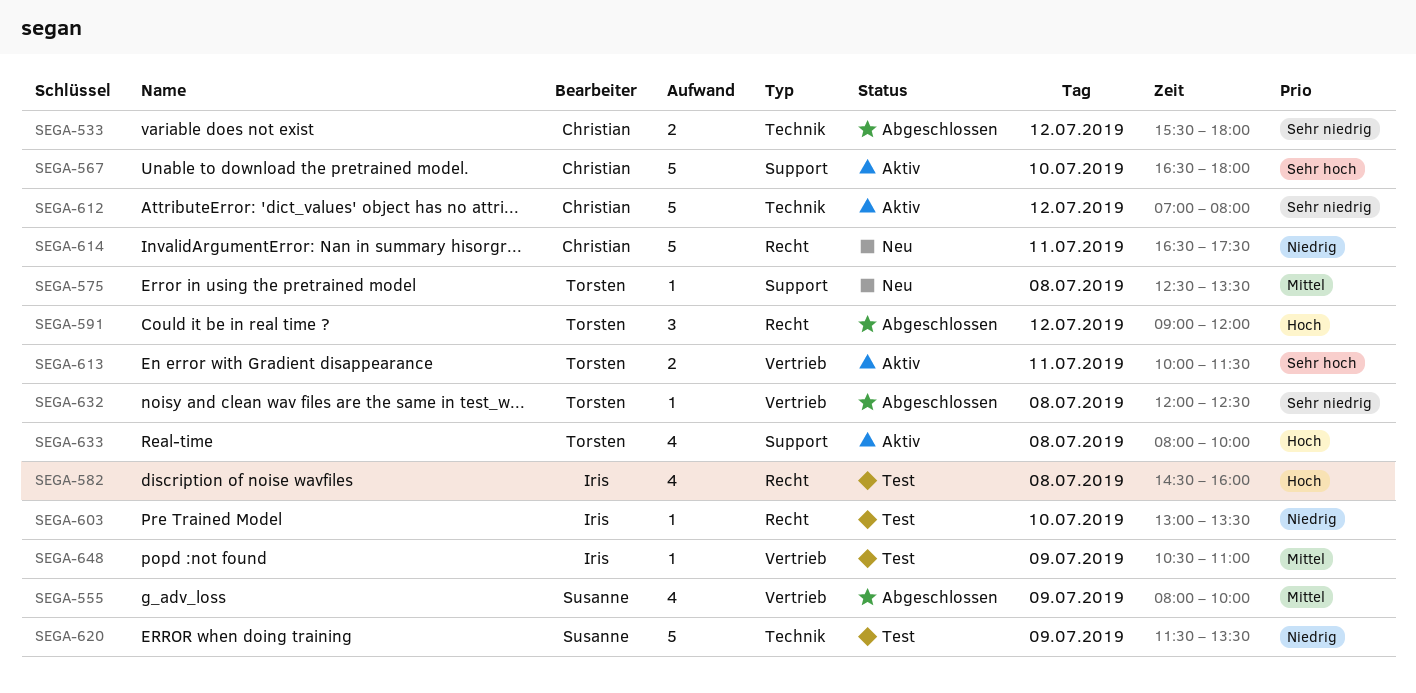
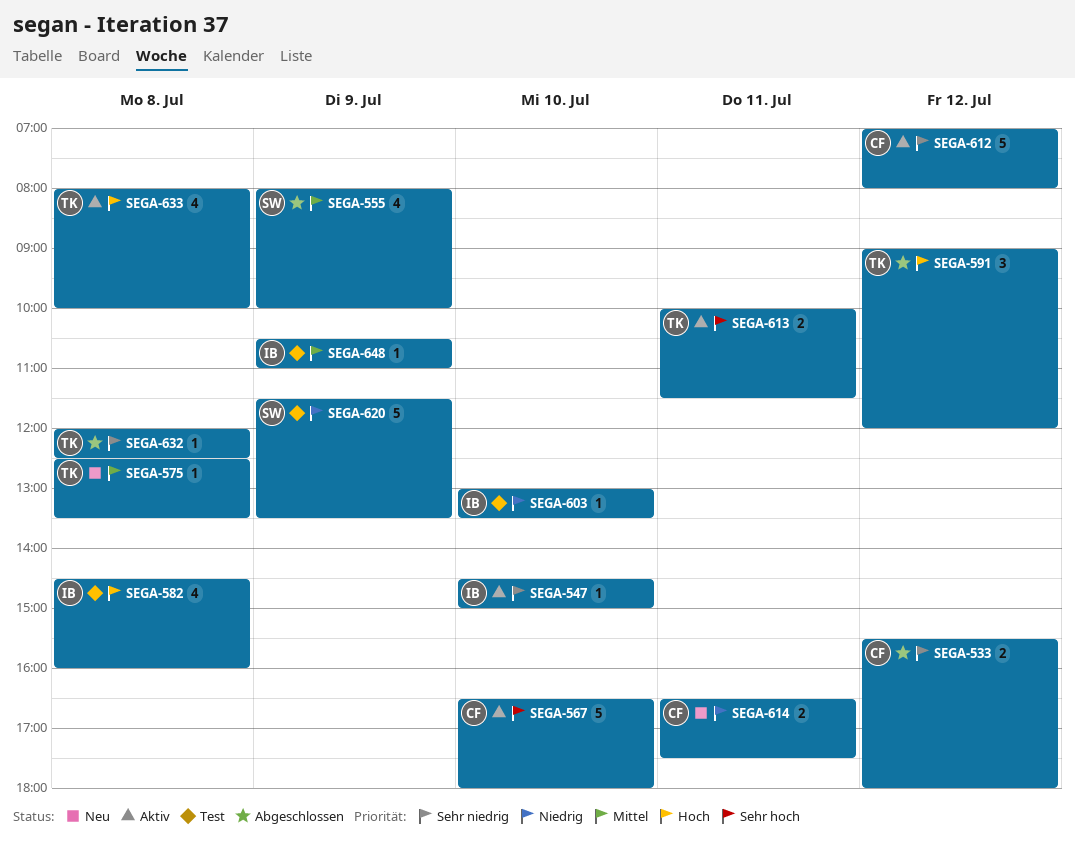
SEGA-547: none -> present
SEGA-614, estimate: 5 -> 2

